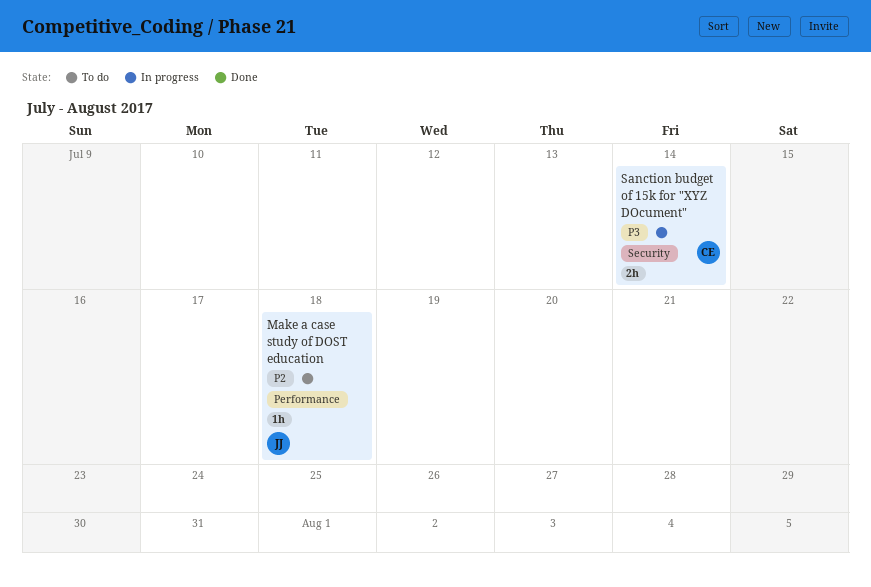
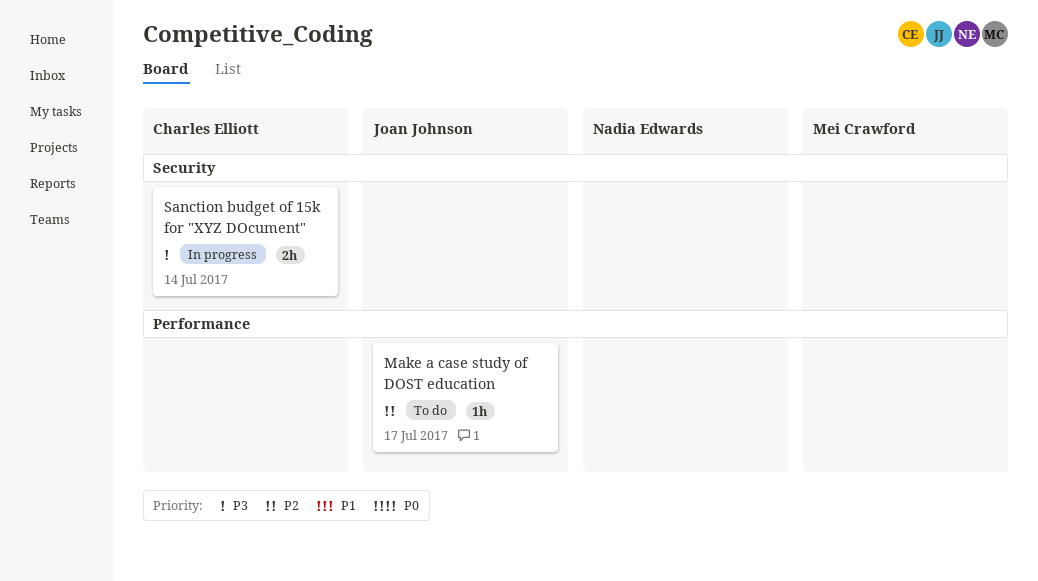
Make a case study of DOST education, due: Jul 18 -> Jul 17

